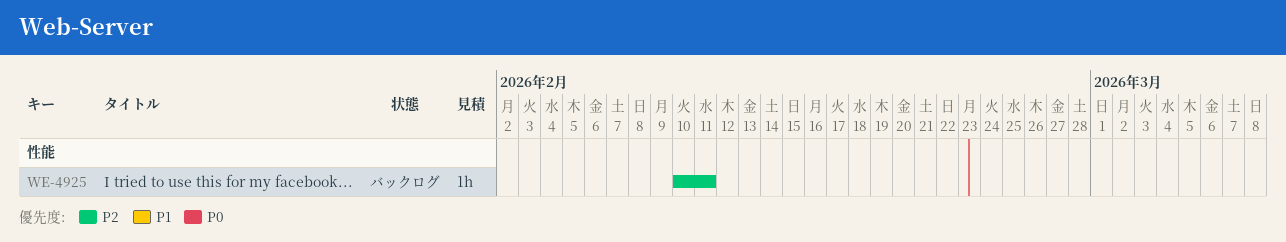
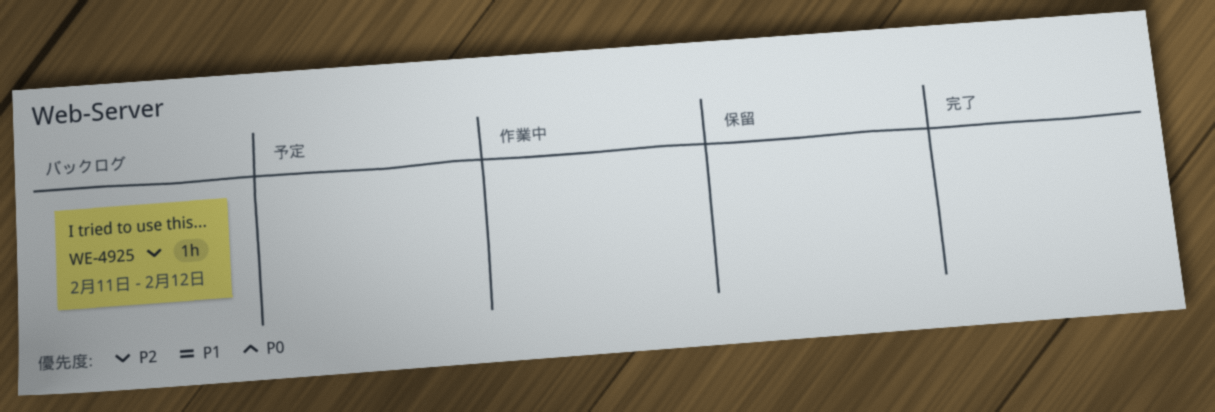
WE-4925, start: Feb 10 -> Feb 11
WE-4925, due: Feb 11 -> Feb 12

